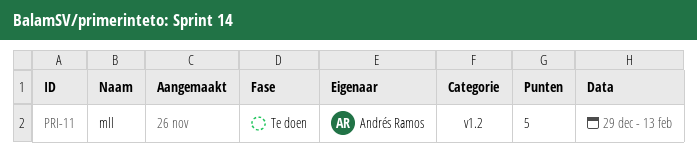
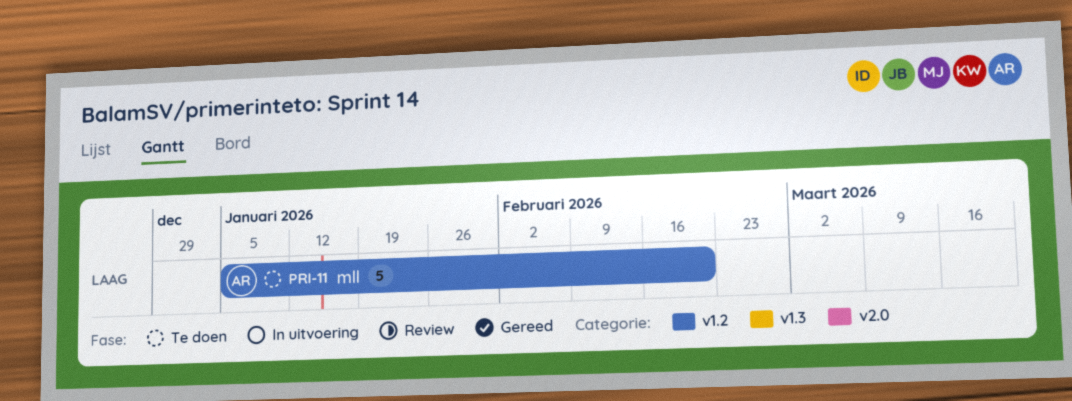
PRI-11, start: Dec 29 -> Jan 5
PRI-11, due: Feb 13 -> Feb 20

